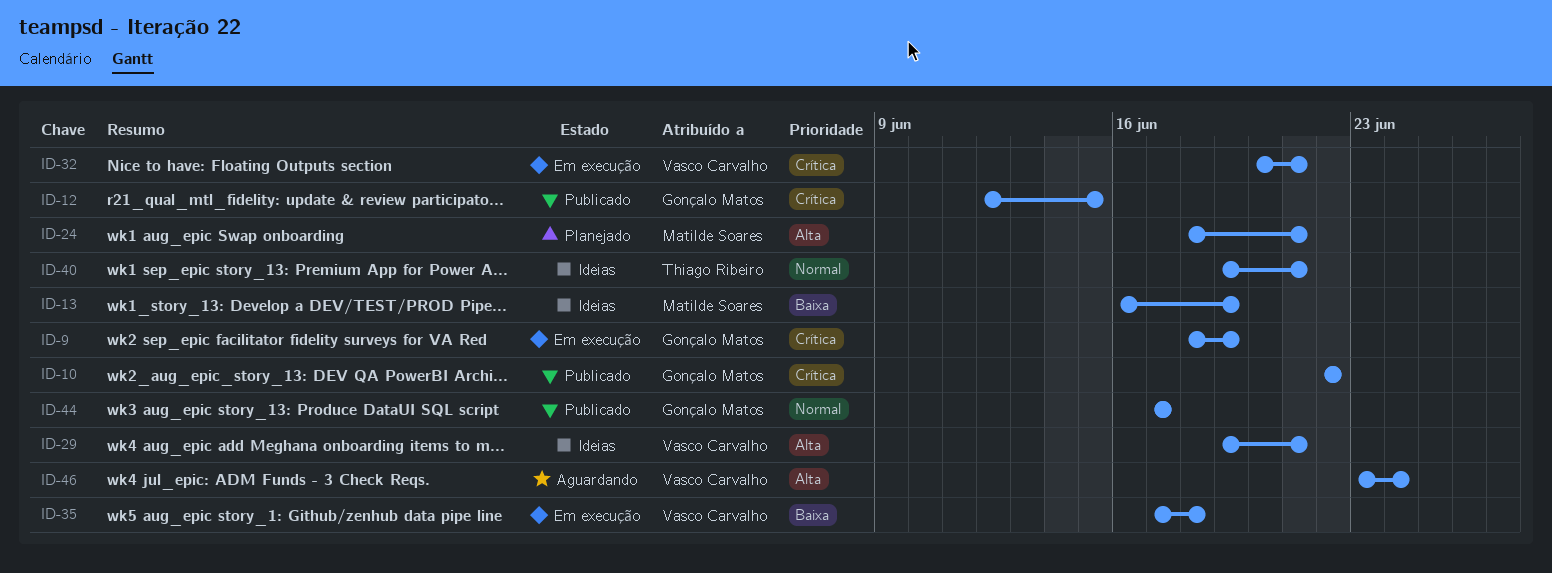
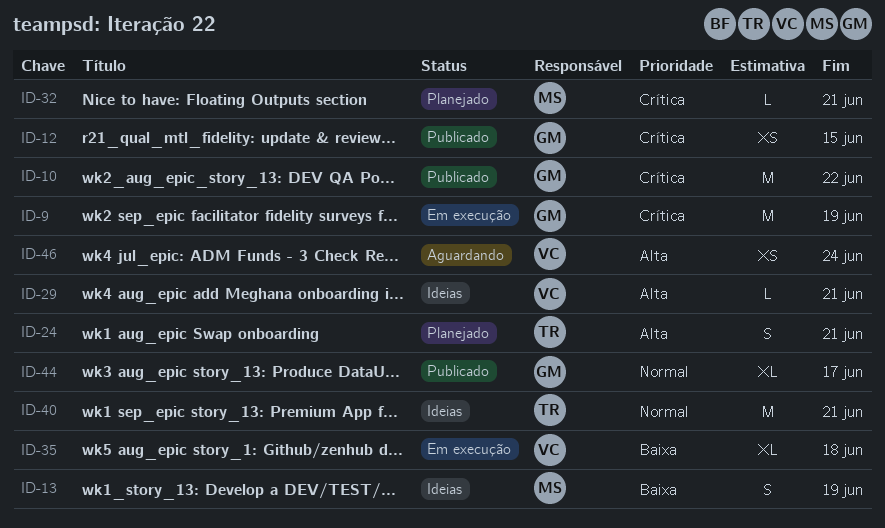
ID-24, owner: Matilde Soares -> Thiago Ribeiro
ID-32, status: Em execução -> Planejado
ID-32, owner: Vasco Carvalho -> Matilde Soares

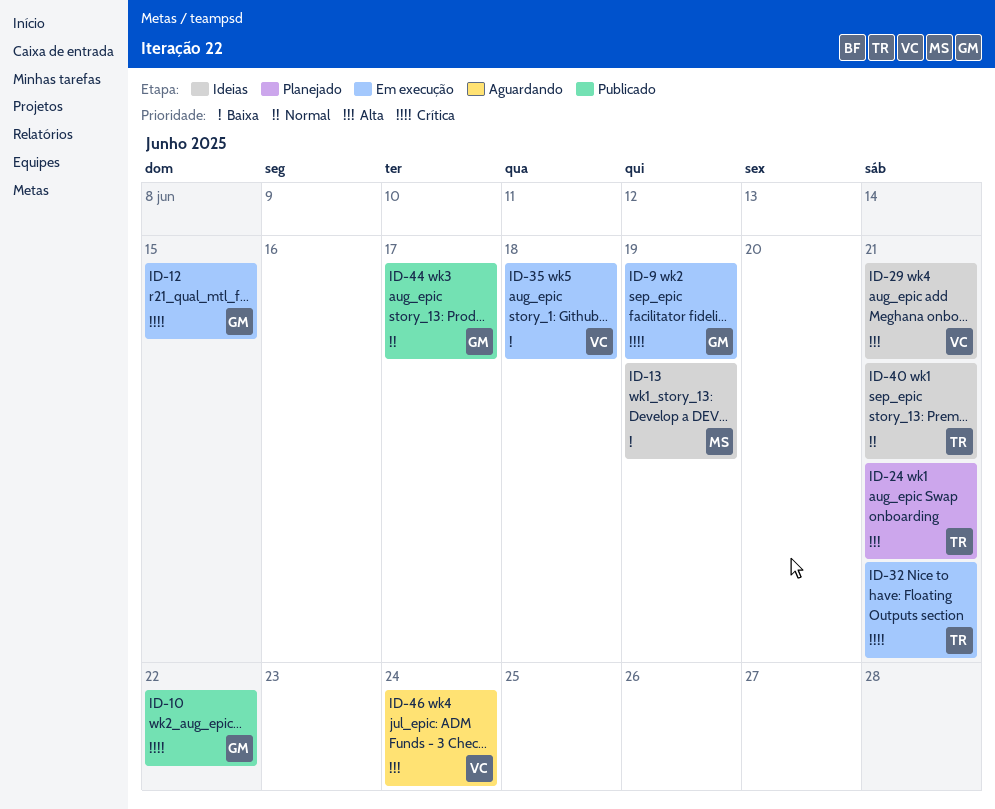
ID-12, status: Publicado -> Em execução
ID-32, status: Planejado -> Em execução
ID-32, owner: MS -> TR

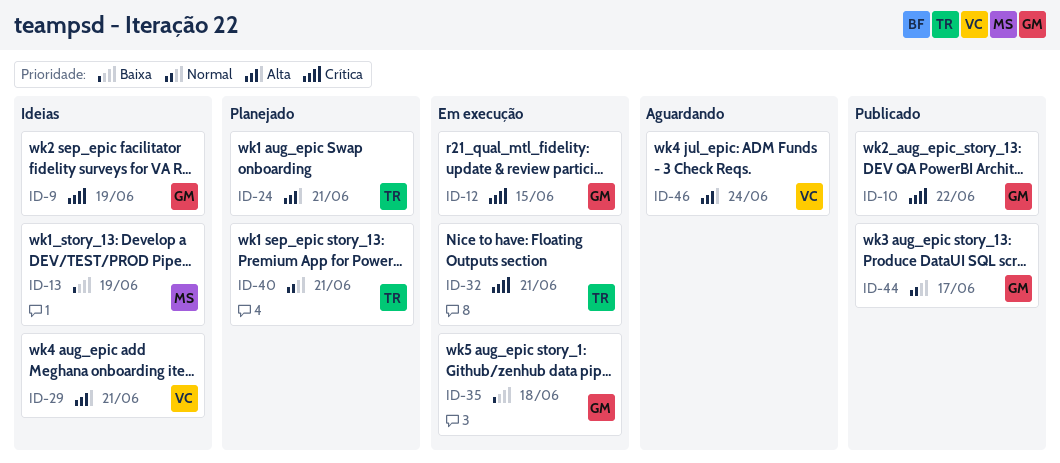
ID-9, status: Em execução -> Ideias
ID-35, owner: VC -> GM
ID-40, status: Ideias -> Planejado

